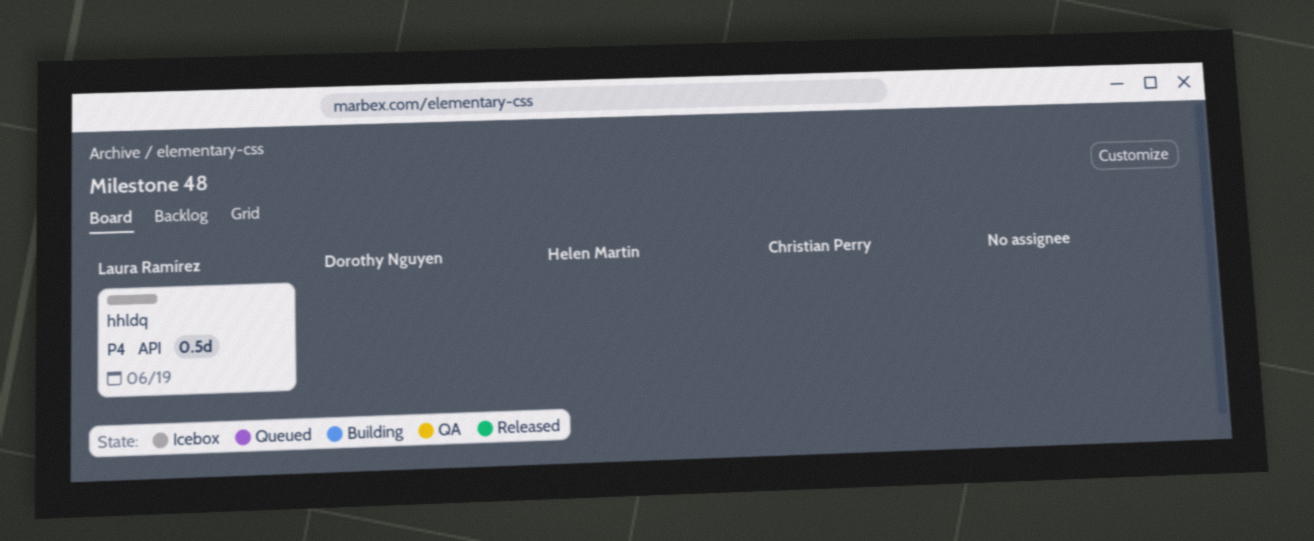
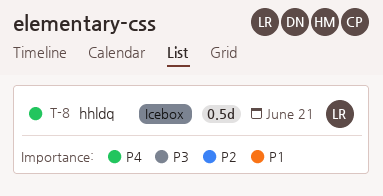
hhldq, due: Jun 19 -> Jun 21

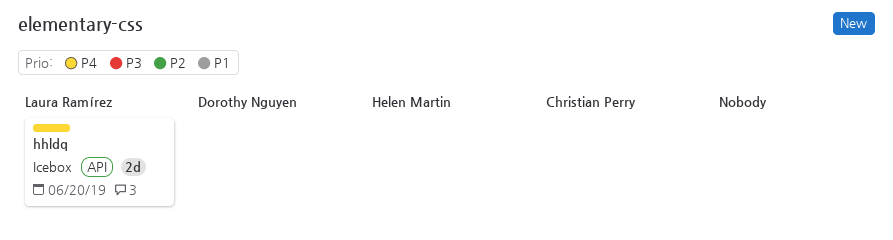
hhldq, estimate: 0.5d -> 2d
hhldq, due: Jun 21 -> Jun 20

